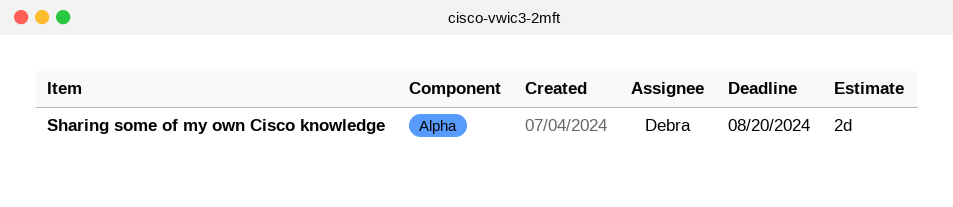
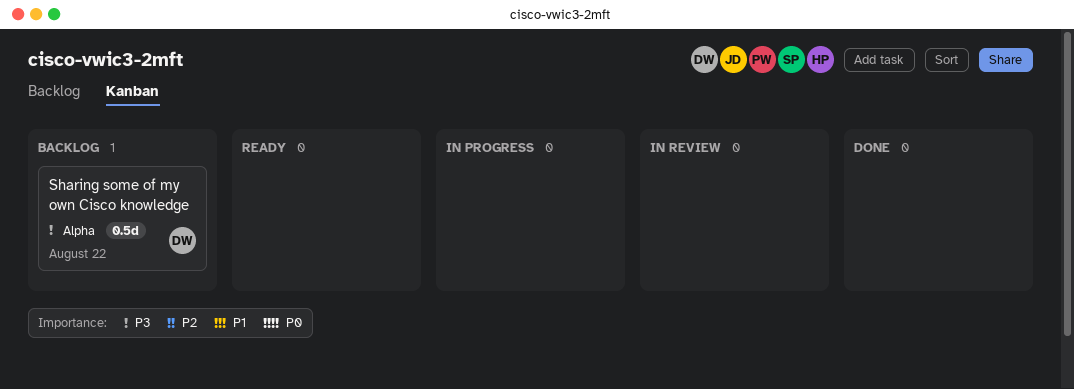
Sharing some of my own Cisco knowledge, estimate: 2d -> 0.5d
Sharing some of my own Cisco knowledge, due: Aug 20 -> Aug 22

